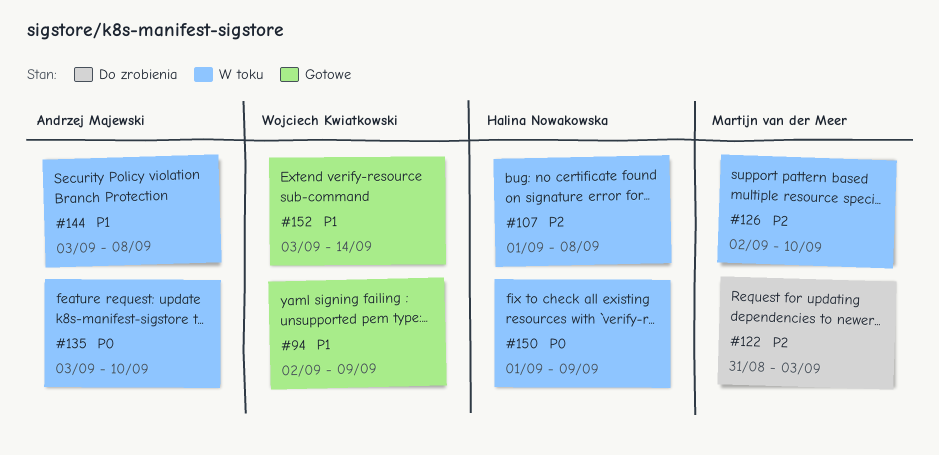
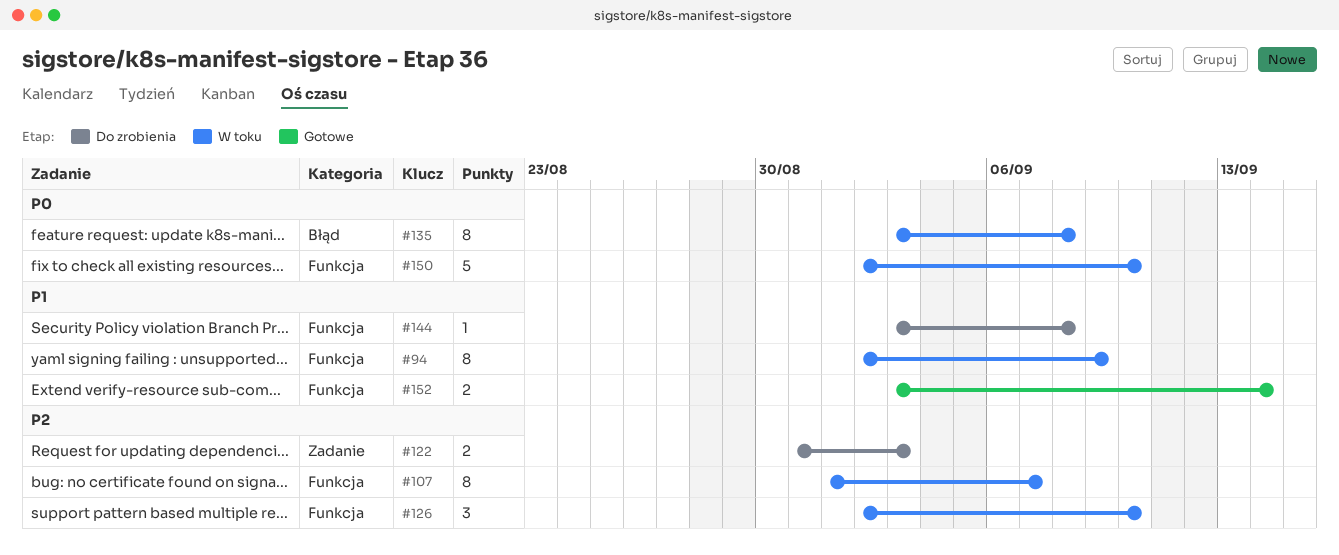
#94, status: Gotowe -> W toku
#107, due: Sep 8 -> Sep 7
#135, due: Sep 10 -> Sep 8
#144, status: W toku -> Do zrobienia
#150, start: Sep 1 -> Sep 2
#150, due: Sep 9 -> Sep 10

